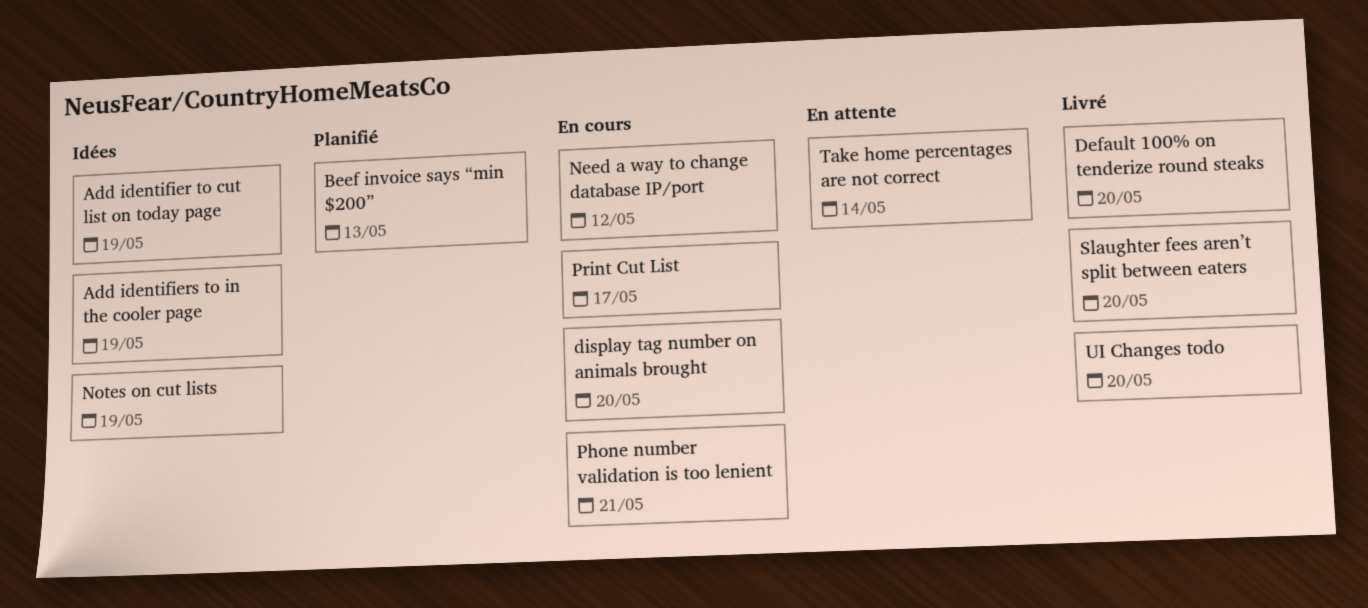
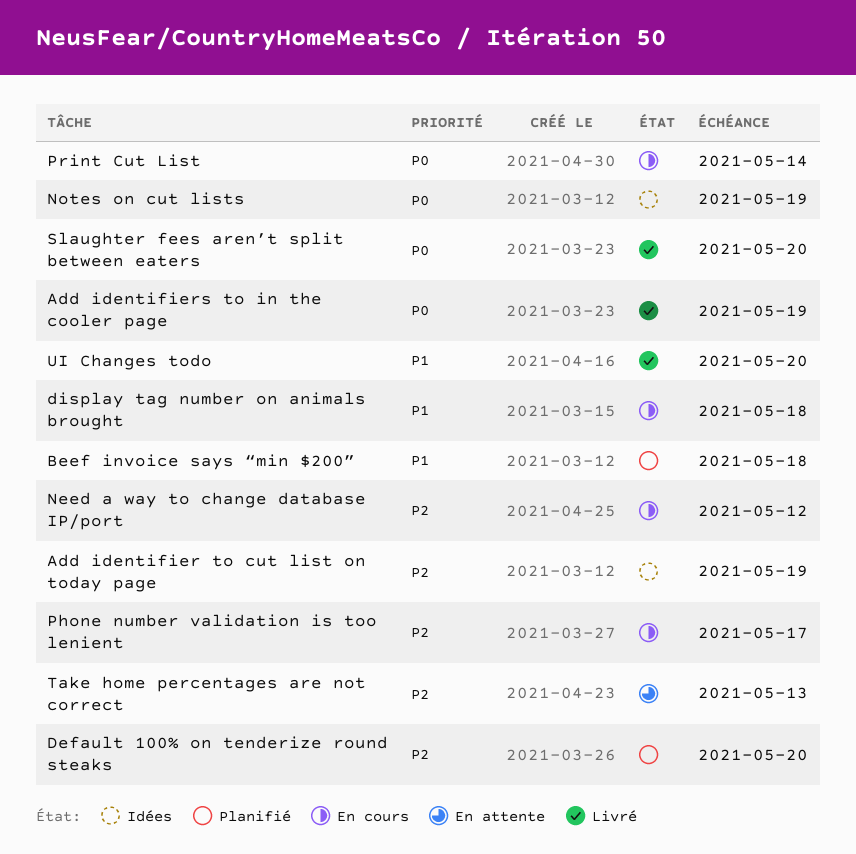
Add identifiers to in the cooler page, status: Idées -> Livré
Beef invoice says “min $200”, due: May 13 -> May 18
Default 100% on tenderize round steaks, status: Livré -> Planifié
display tag number on animals brought, due: May 20 -> May 18
Phone number validation is too lenient, due: May 21 -> May 17
Print Cut List, due: May 17 -> May 14
Take home percentages are not correct, due: May 14 -> May 13

